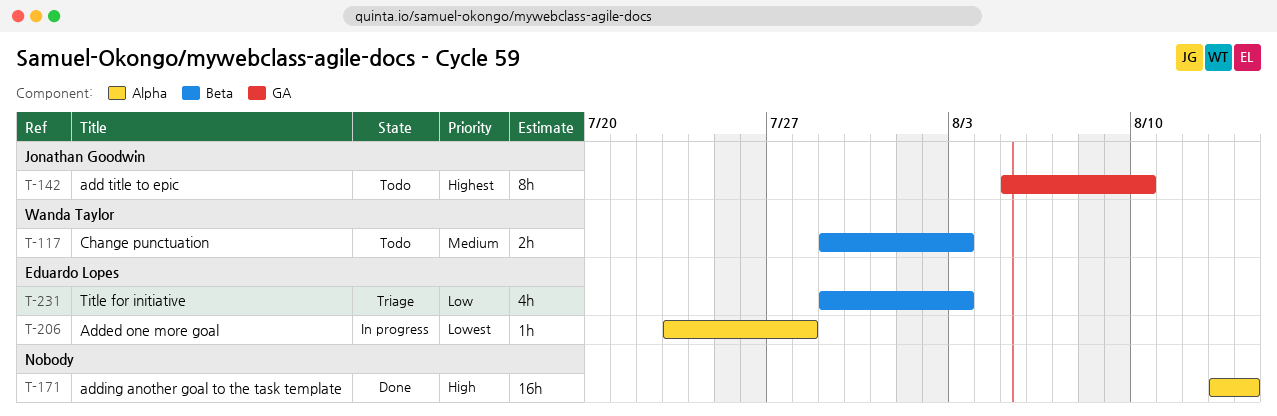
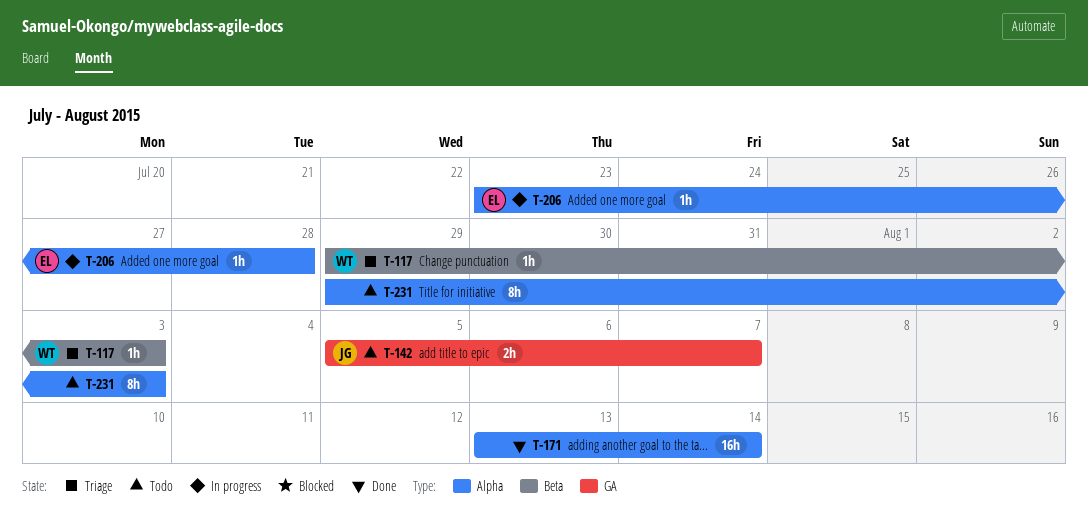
T-117, status: Todo -> Triage
T-117, estimate: 2h -> 1h
T-142, estimate: 8h -> 2h
T-142, due: Aug 10 -> Aug 7
T-231, status: Triage -> Todo
T-231, owner: Eduardo Lopes -> none
T-231, label: Beta -> Alpha
T-231, estimate: 4h -> 8h

